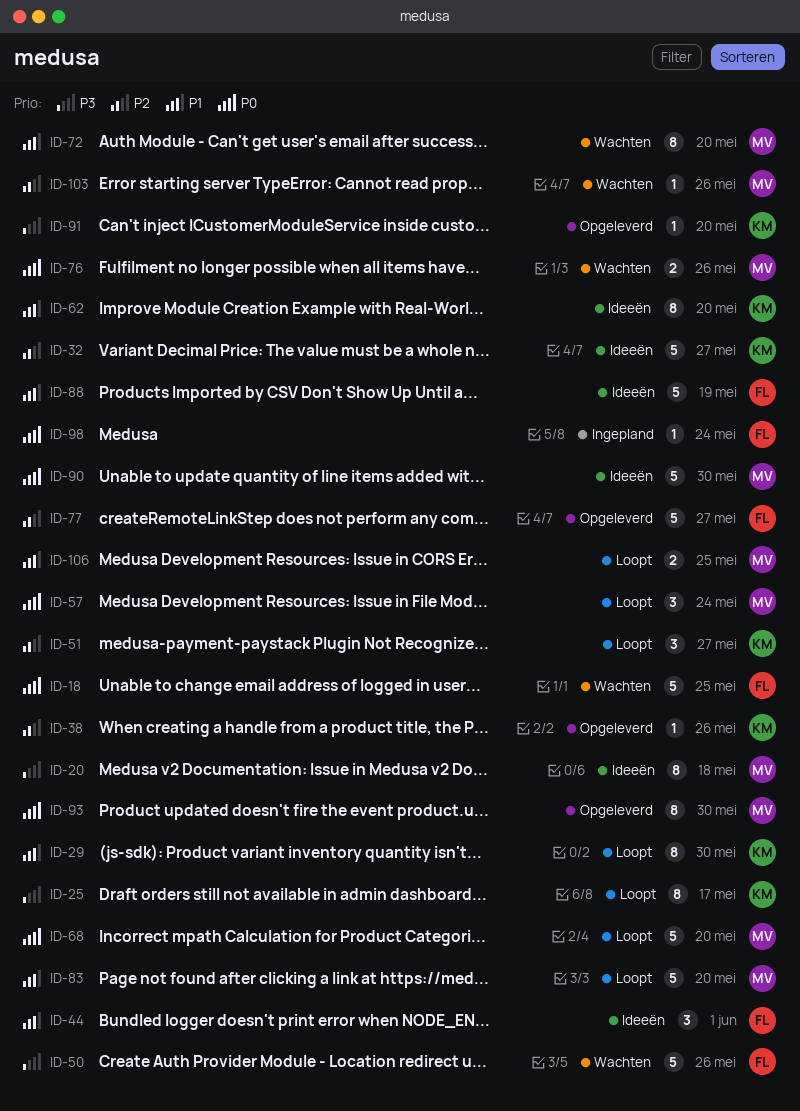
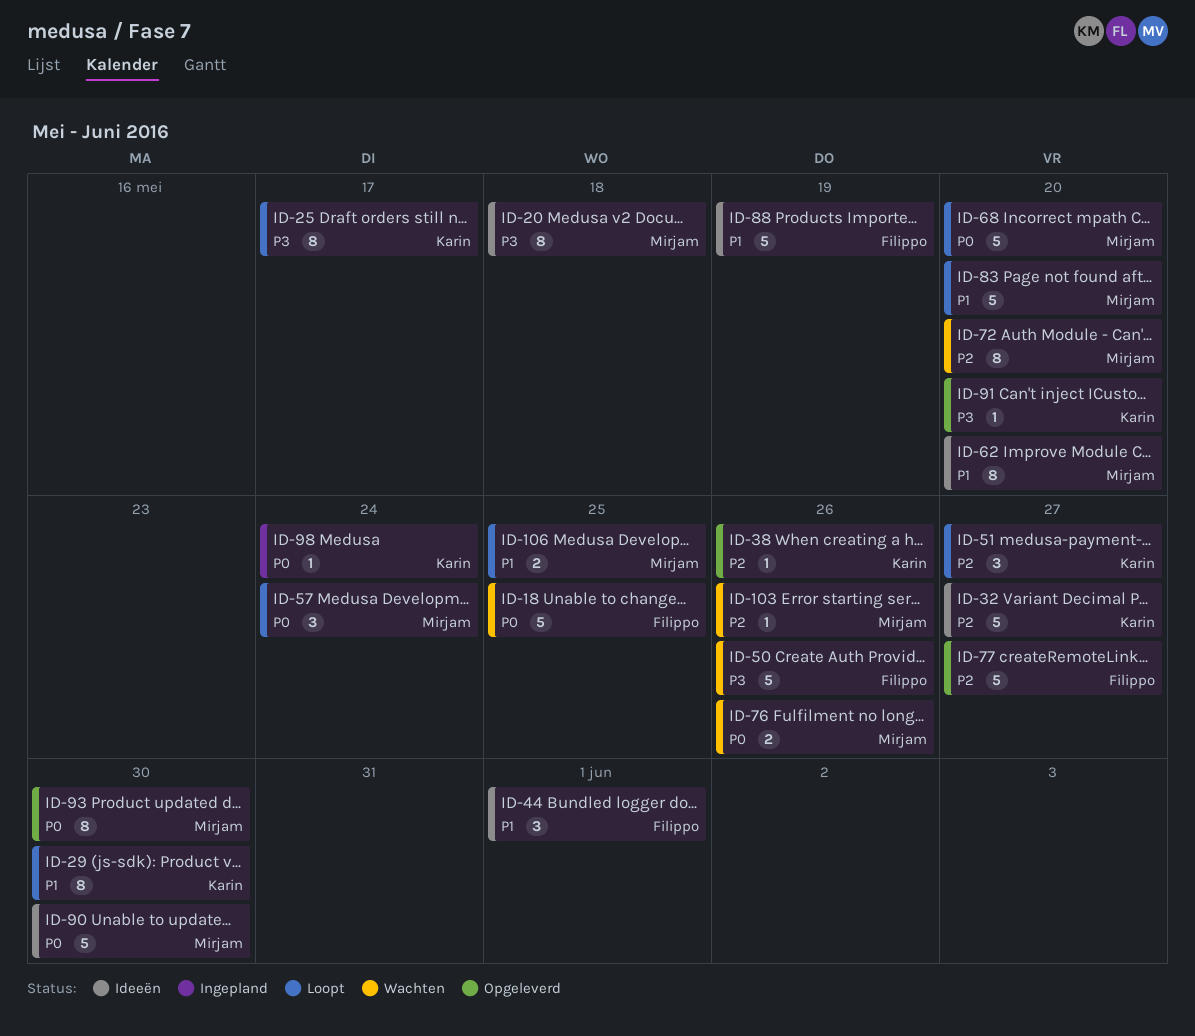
ID-62, owner: Karin -> Mirjam
ID-72, priority: P1 -> P2
ID-98, owner: Filippo -> Karin

